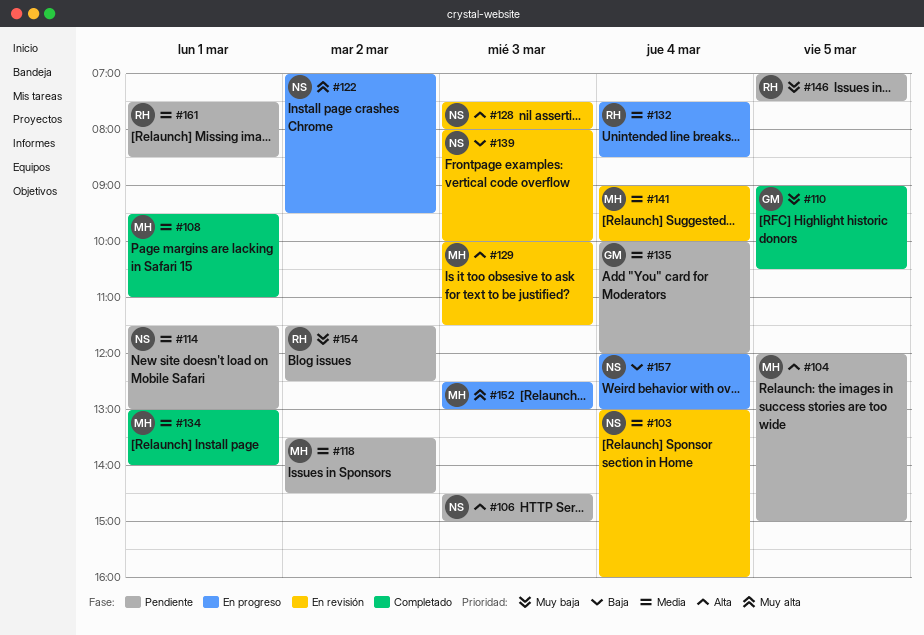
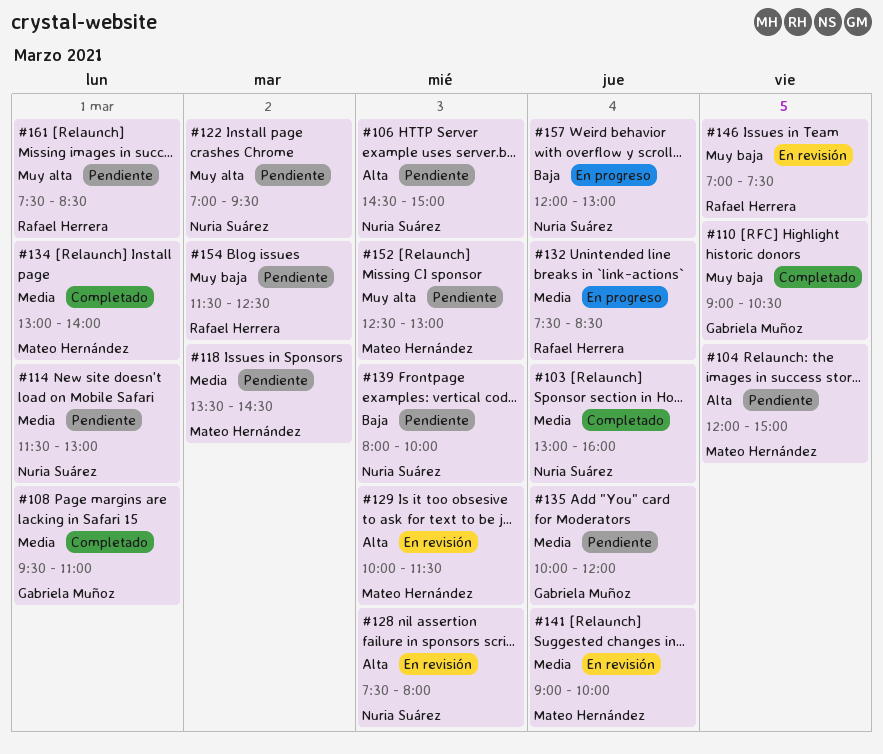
#103, status: En revisión -> Completado
#108, owner: Mateo Hernández -> Gabriela Muñoz
#122, status: En progreso -> Pendiente
#139, status: En revisión -> Pendiente
#146, status: Pendiente -> En revisión
#152, status: En progreso -> Pendiente
#161, priority: Media -> Muy alta

